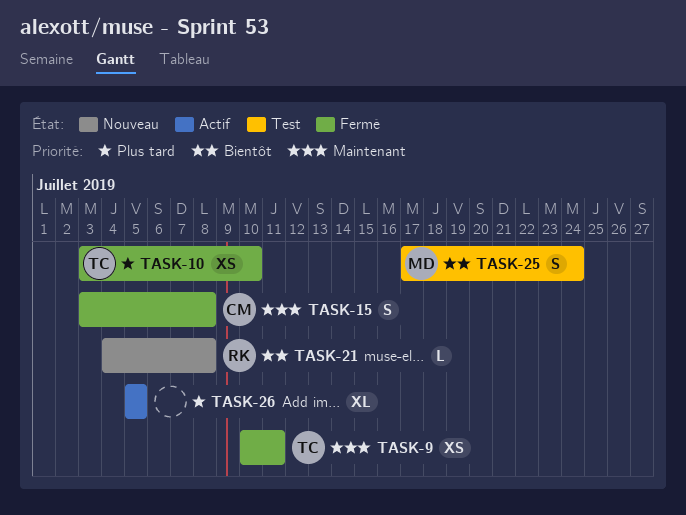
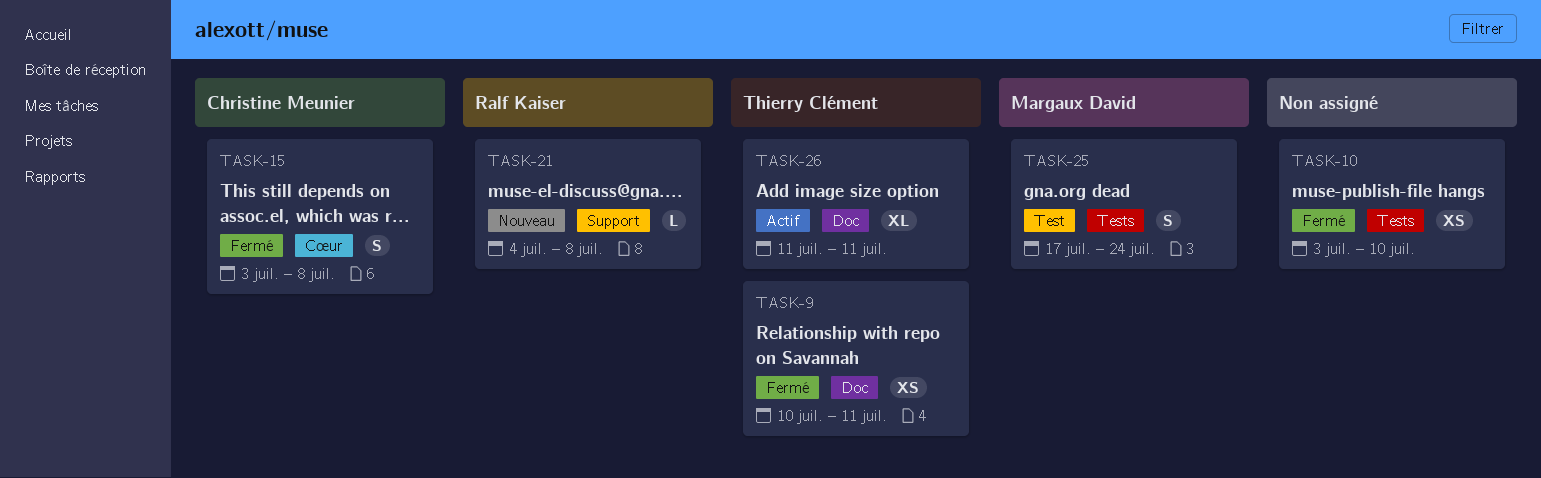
TASK-10, owner: Thierry Clément -> none
TASK-26, owner: none -> Thierry Clément
TASK-26, start: Jul 5 -> Jul 11
TASK-26, due: Jul 5 -> Jul 11

